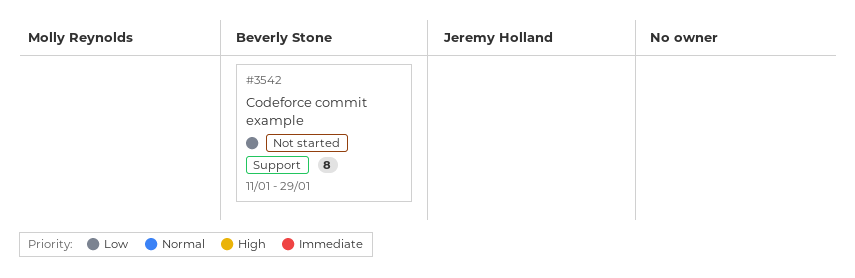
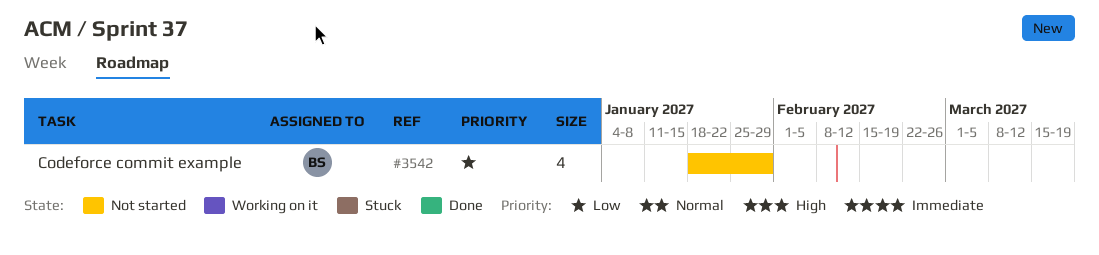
#3542, estimate: 8 -> 4
#3542, start: Jan 11 -> Jan 18

